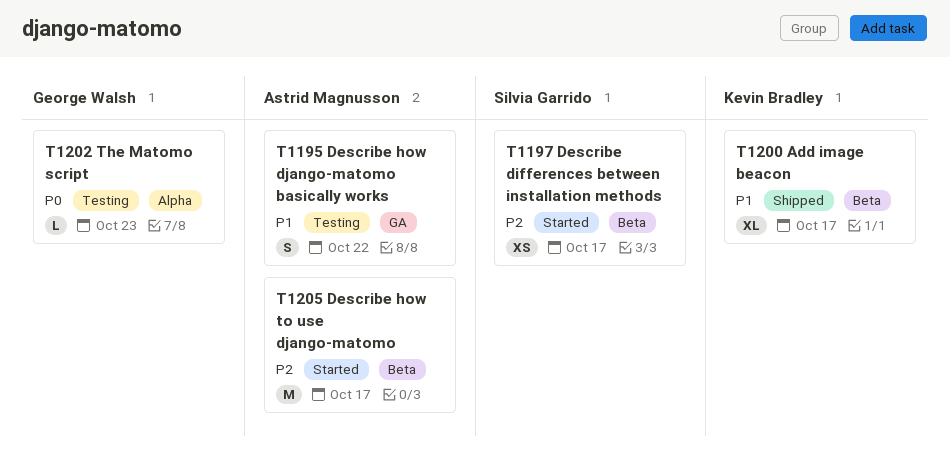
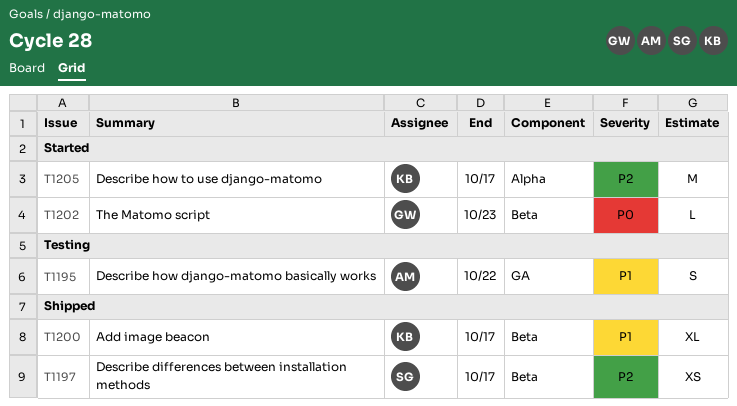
T1197, status: Started -> Shipped
T1202, status: Testing -> Started
T1202, label: Alpha -> Beta
T1205, owner: Astrid Magnusson -> Kevin Bradley
T1205, label: Beta -> Alpha

